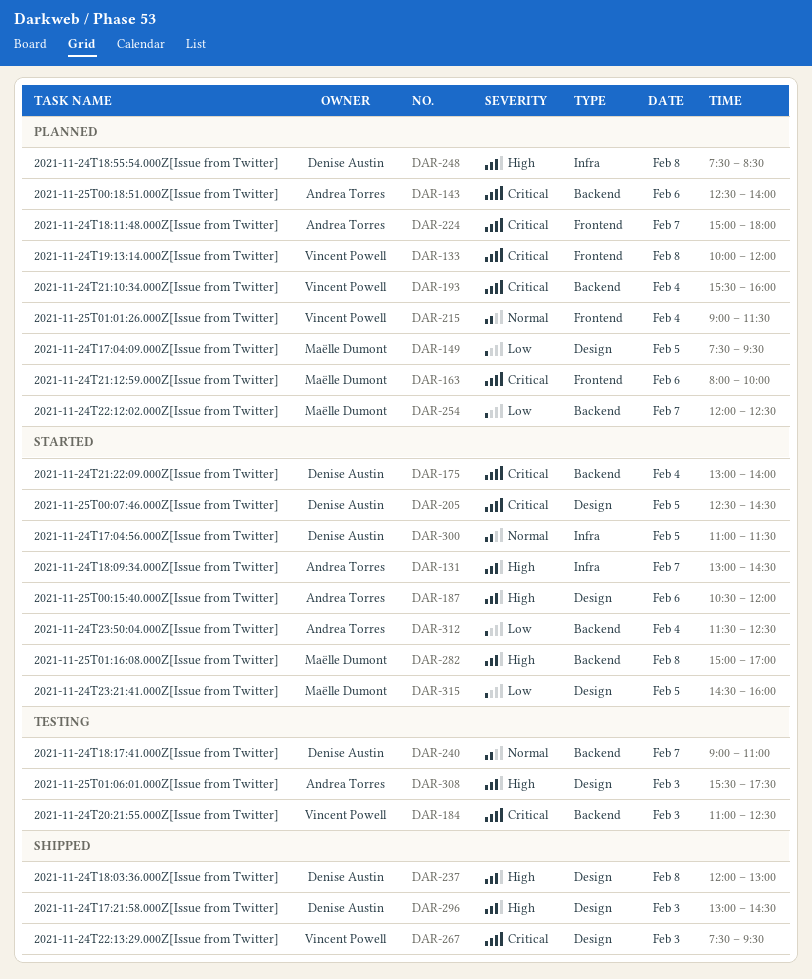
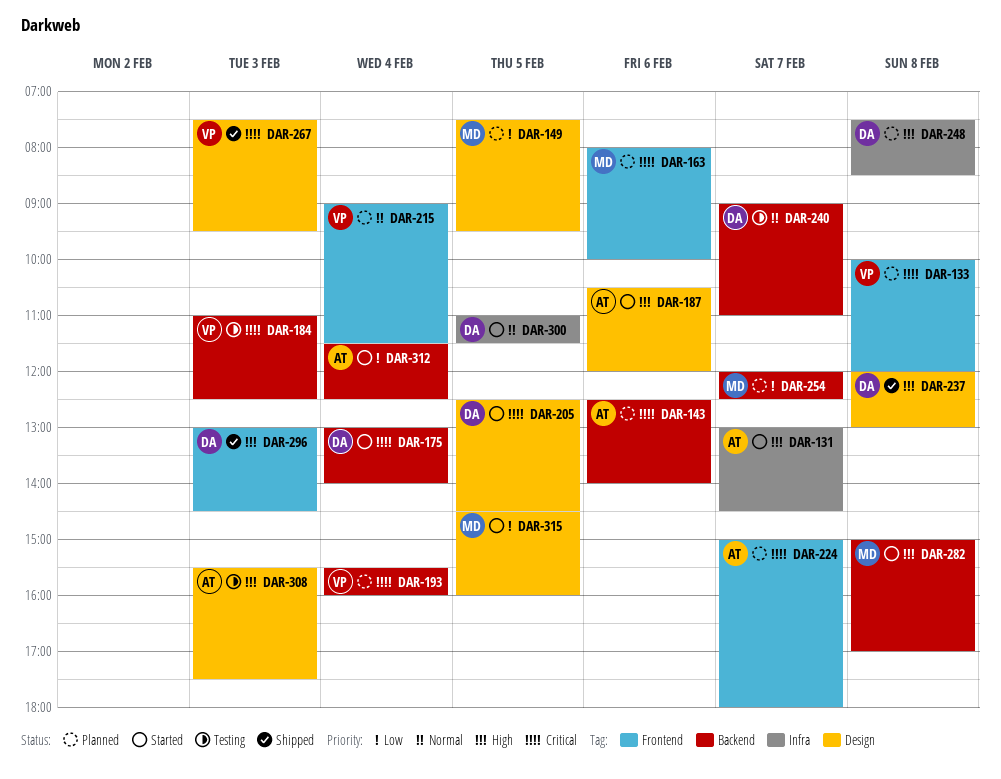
DAR-296, label: Design -> Frontend

